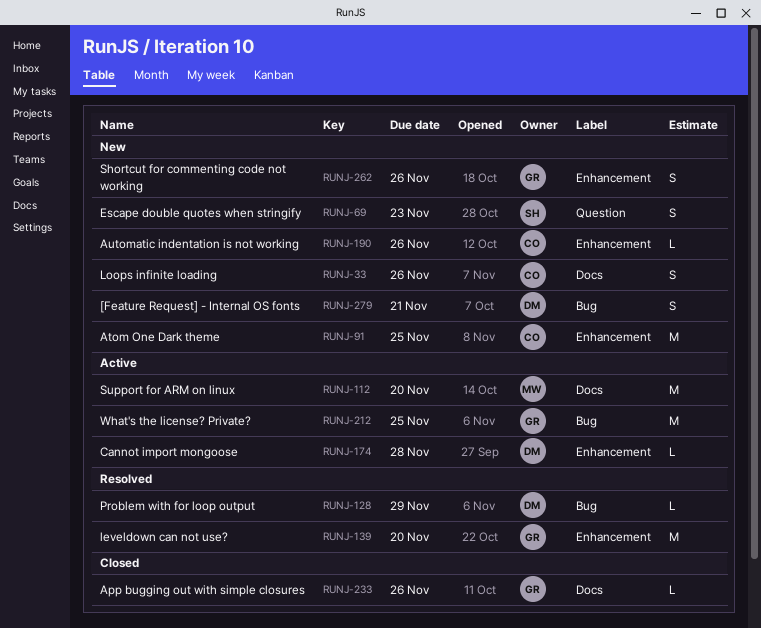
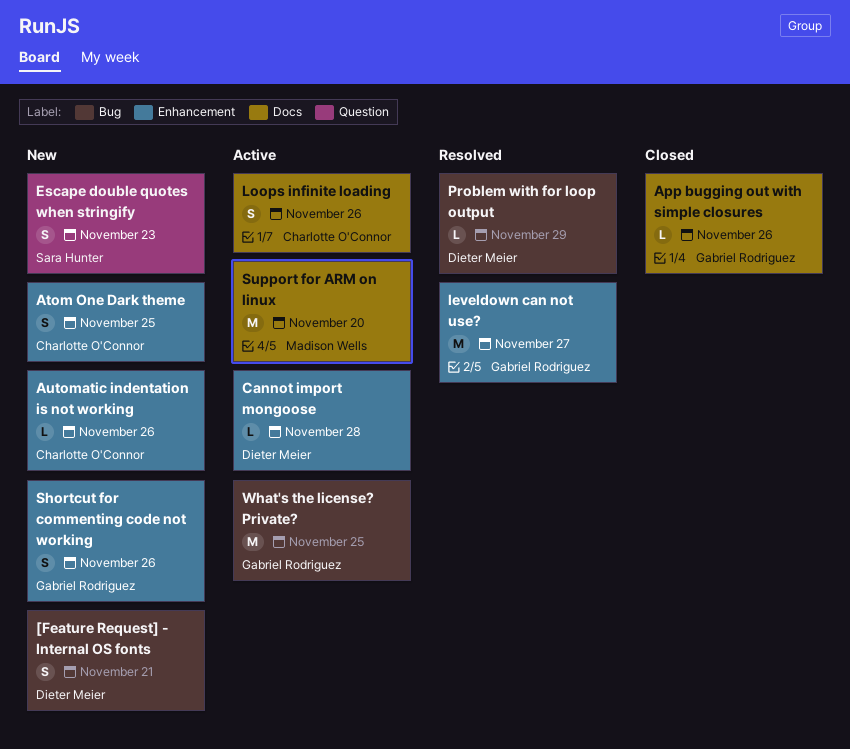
Atom One Dark theme, estimate: M -> S
leveldown can not use?, due: Nov 20 -> Nov 27
Loops infinite loading, status: New -> Active

